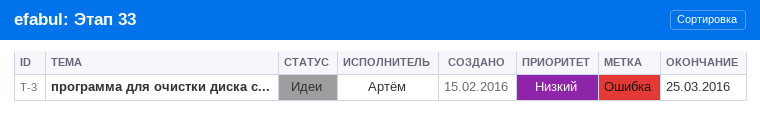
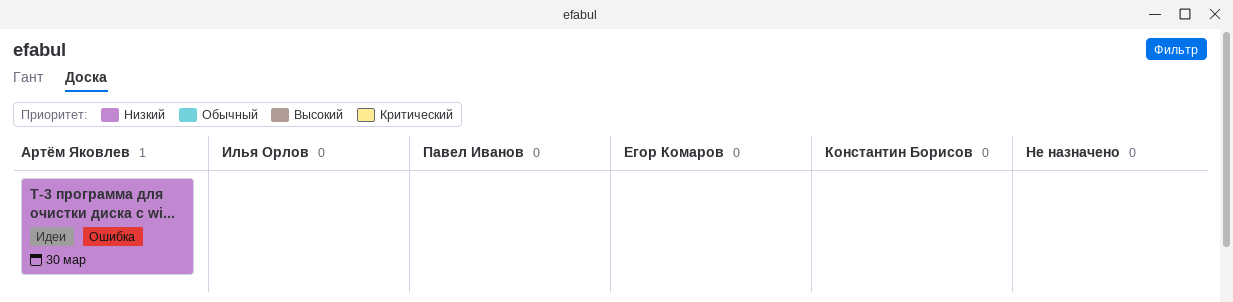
T-3, due: Mar 25 -> Mar 30

